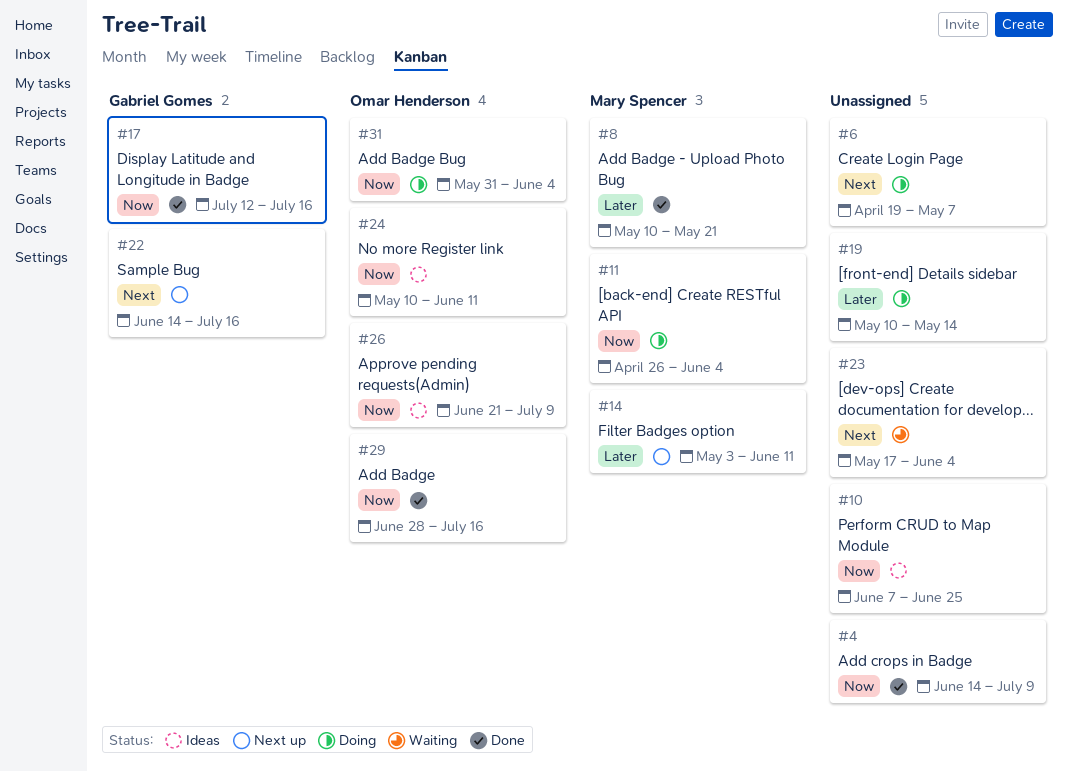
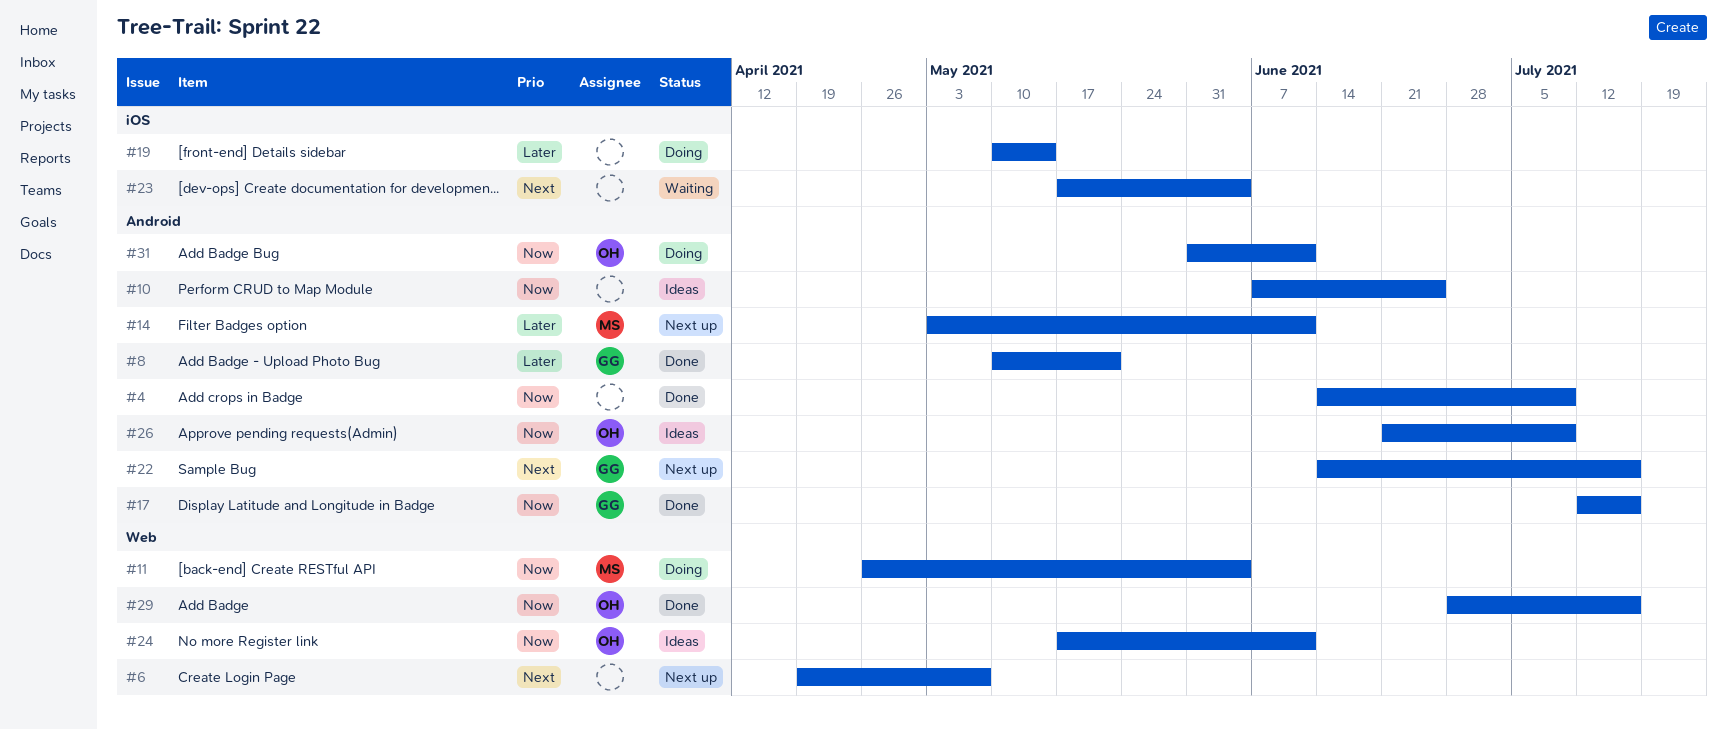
#6, status: Doing -> Next up
#8, owner: Mary Spencer -> Gabriel Gomes
#24, start: May 10 -> May 17
#31, due: Jun 4 -> Jun 11

